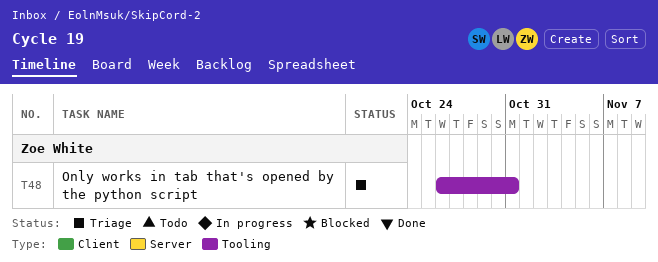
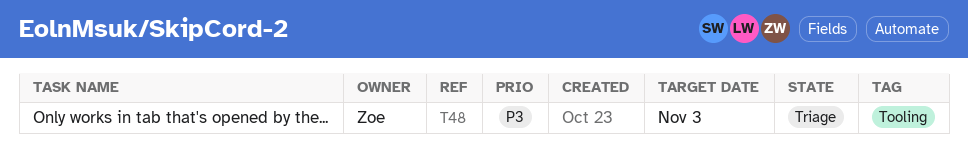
T48, due: Oct 31 -> Nov 3

